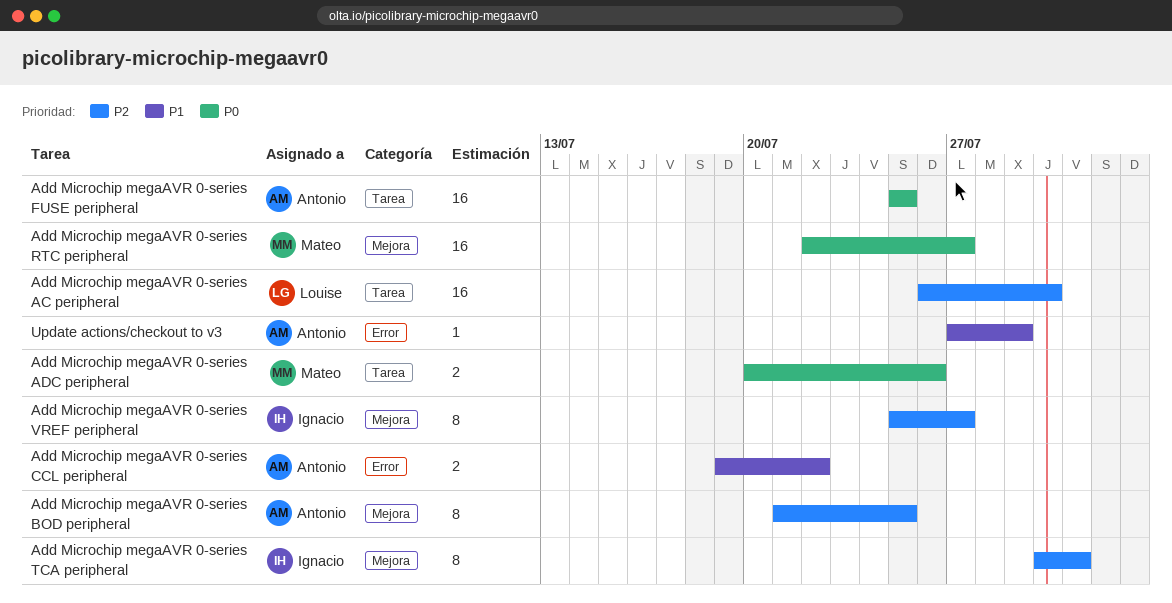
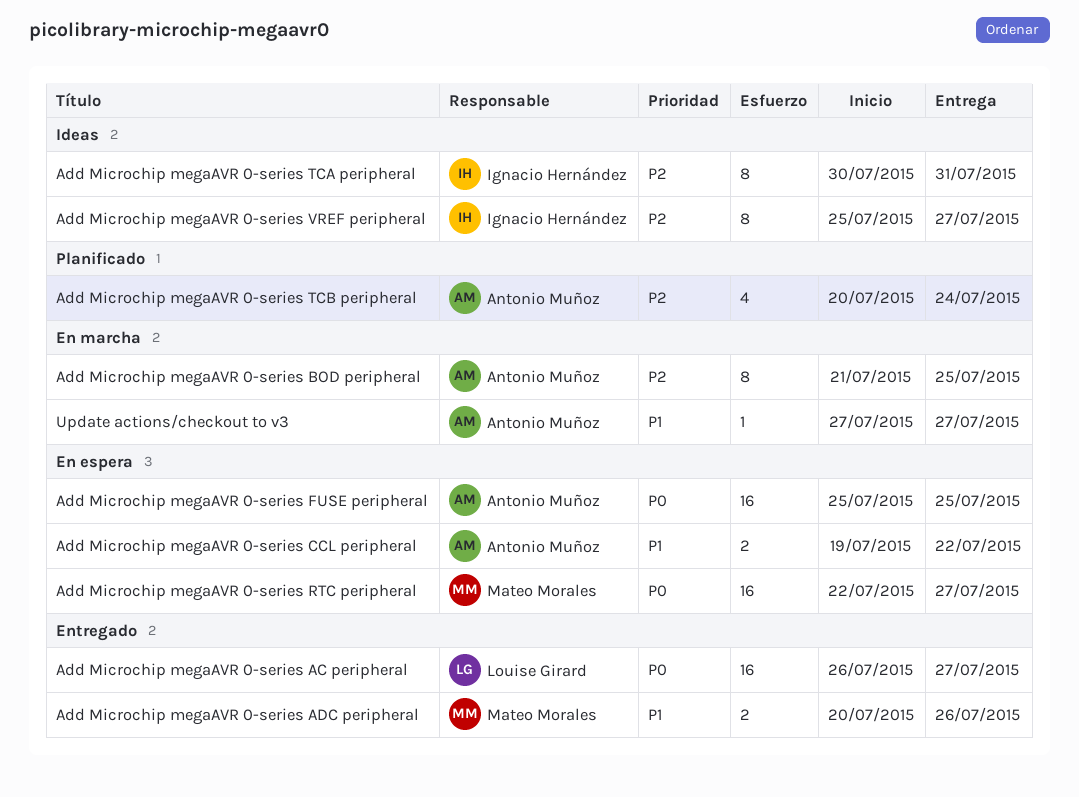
Add Microchip megaAVR 0-series AC peripheral, priority: P2 -> P0
Add Microchip megaAVR 0-series AC peripheral, due: Jul 30 -> Jul 27
Add Microchip megaAVR 0-series ADC peripheral, priority: P0 -> P1
Add Microchip megaAVR 0-series TCB peripheral: none -> present
Update actions/checkout to v3, due: Jul 29 -> Jul 27

